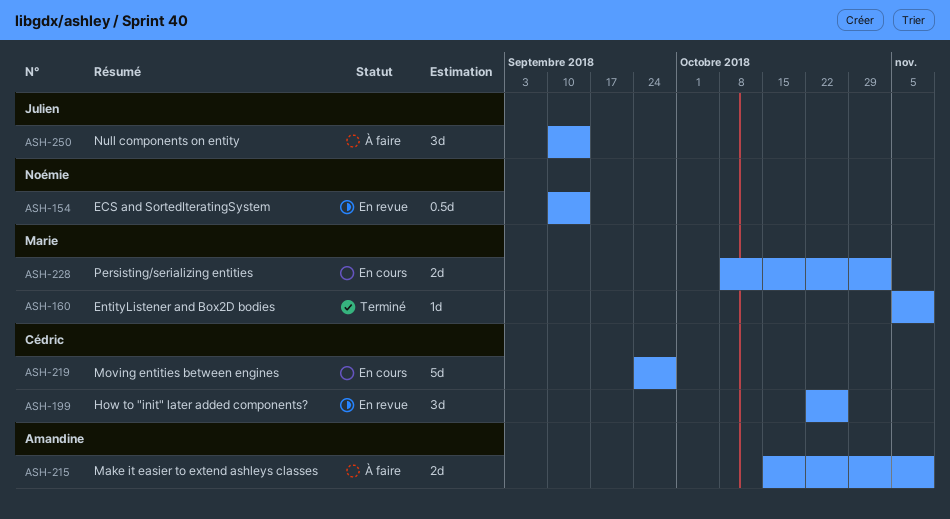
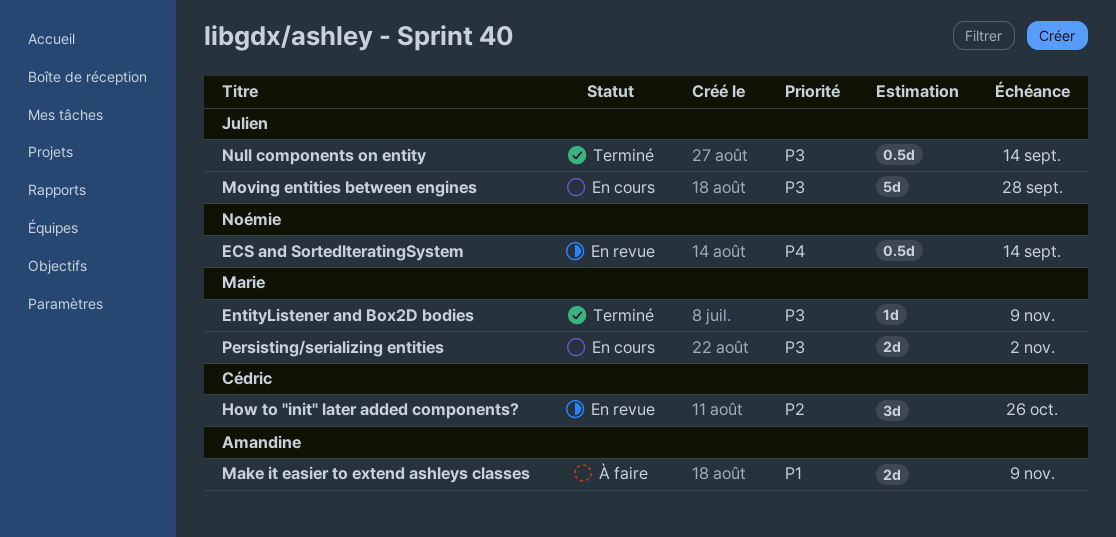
Moving entities between engines, owner: Cédric -> Julien
Null components on entity, status: À faire -> Terminé
Null components on entity, estimate: 3d -> 0.5d

